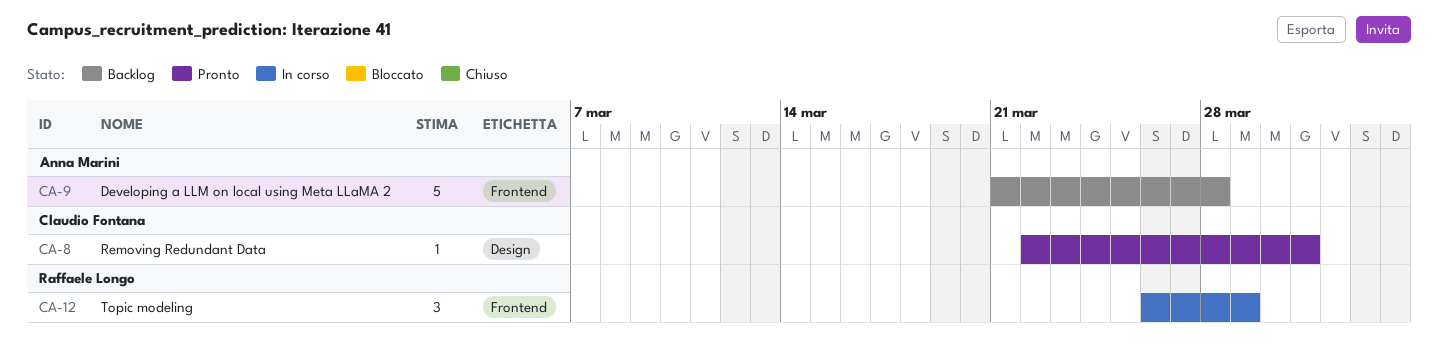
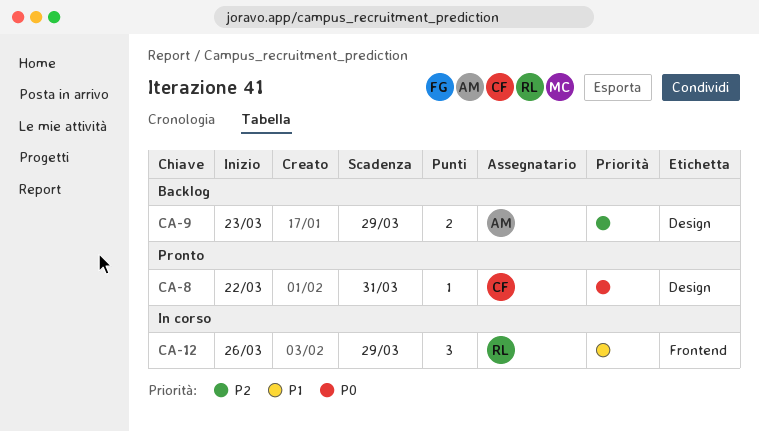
CA-9, label: Frontend -> Design
CA-9, estimate: 5 -> 2
CA-9, start: Mar 21 -> Mar 23
CA-9, due: Mar 28 -> Mar 29

